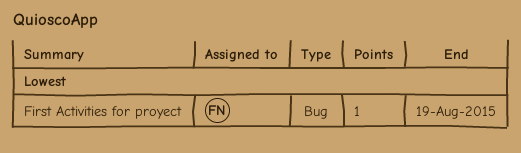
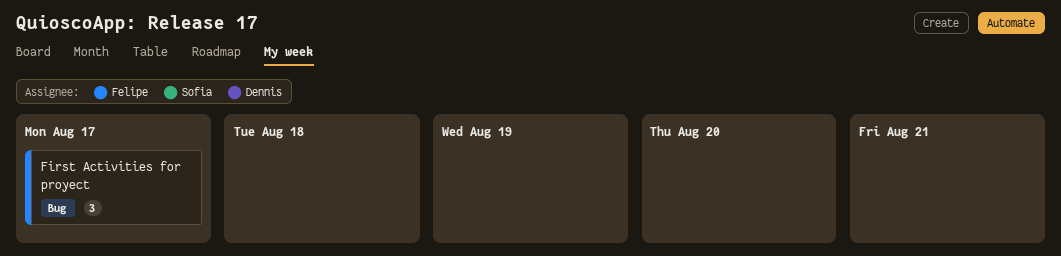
First Activities for proyect, estimate: 1 -> 3
First Activities for proyect, due: Aug 19 -> Aug 17

